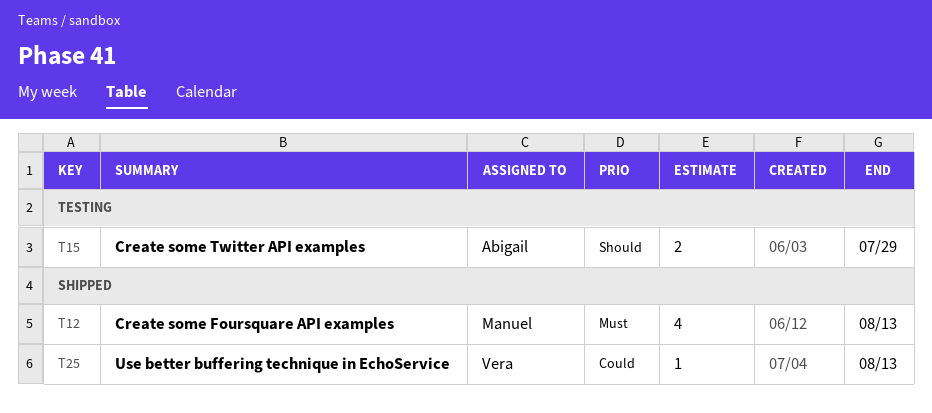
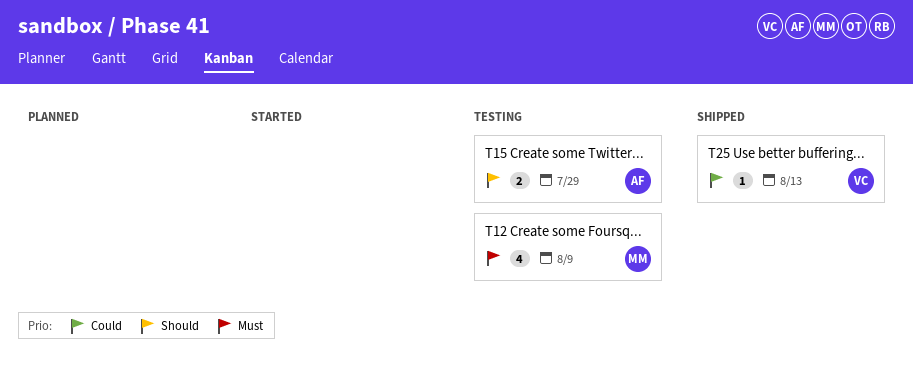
T12, status: Shipped -> Testing
T12, due: Aug 13 -> Aug 9

